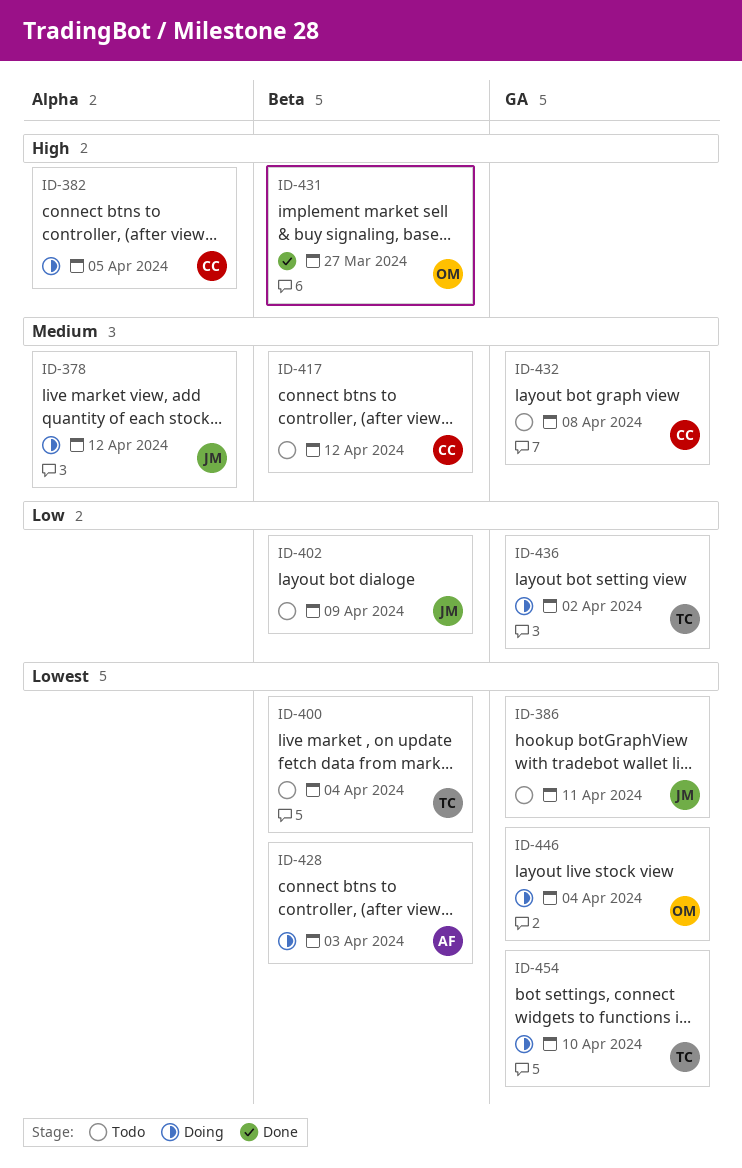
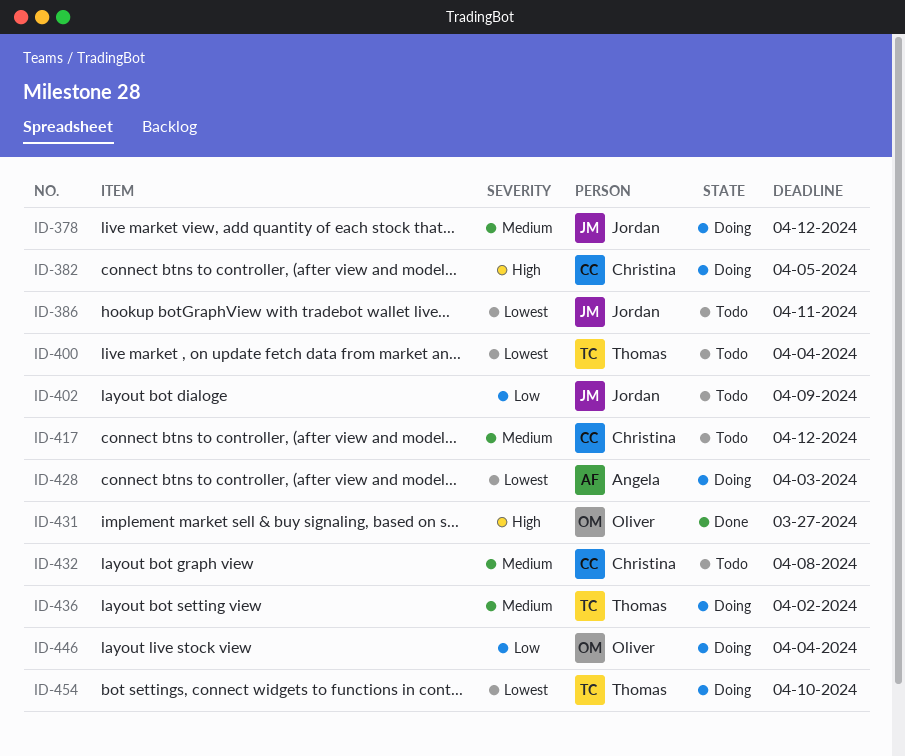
ID-436, priority: Low -> Medium
ID-446, priority: Lowest -> Low

